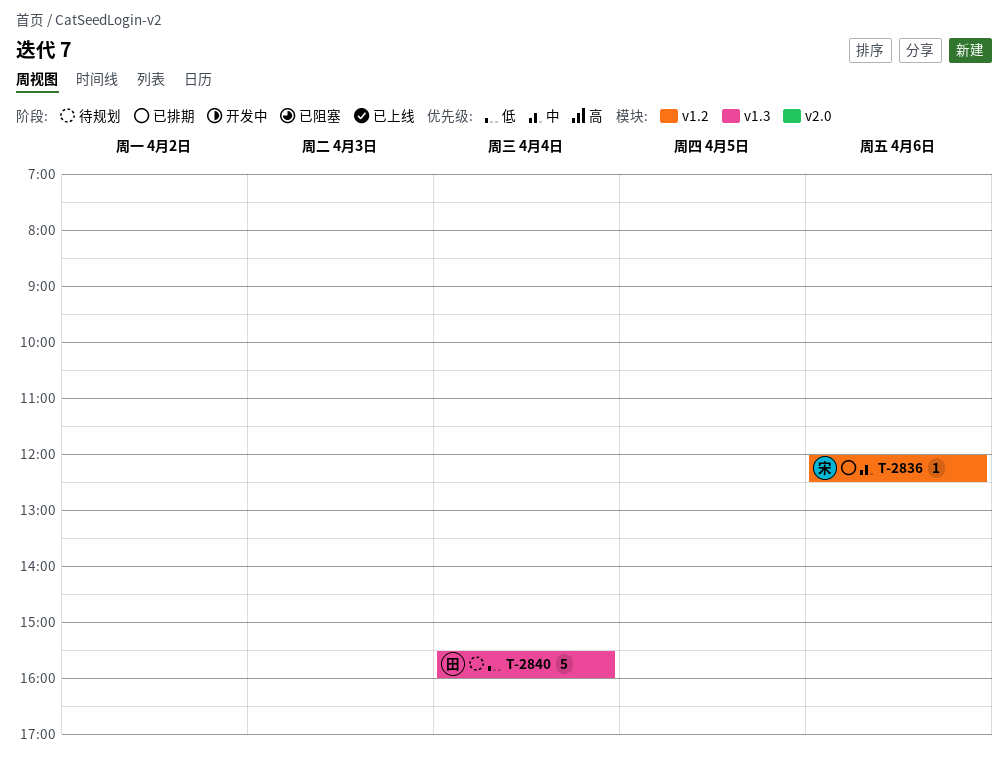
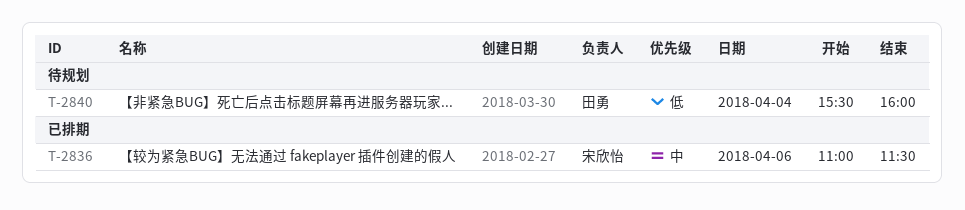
T-2836, begins: 12:00 -> 11:00
T-2836, ends: 12:30 -> 11:30

